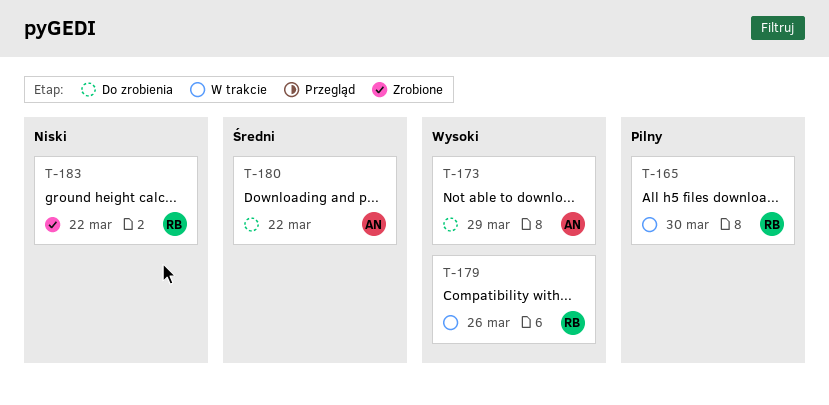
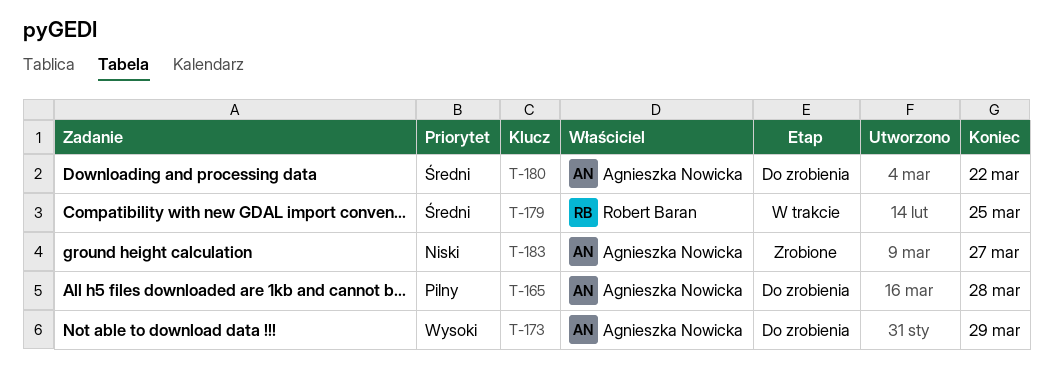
T-165, status: W trakcie -> Do zrobienia
T-165, owner: Robert Baran -> Agnieszka Nowicka
T-165, due: Mar 30 -> Mar 28
T-179, priority: Wysoki -> Średni
T-179, due: Mar 26 -> Mar 25
T-183, owner: Robert Baran -> Agnieszka Nowicka
T-183, due: Mar 22 -> Mar 27

